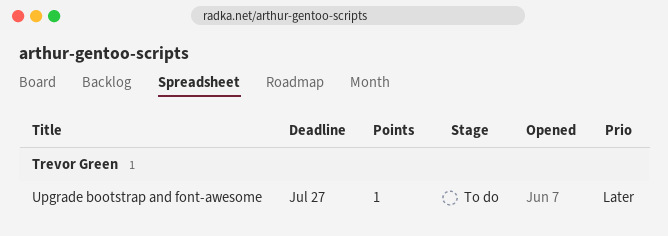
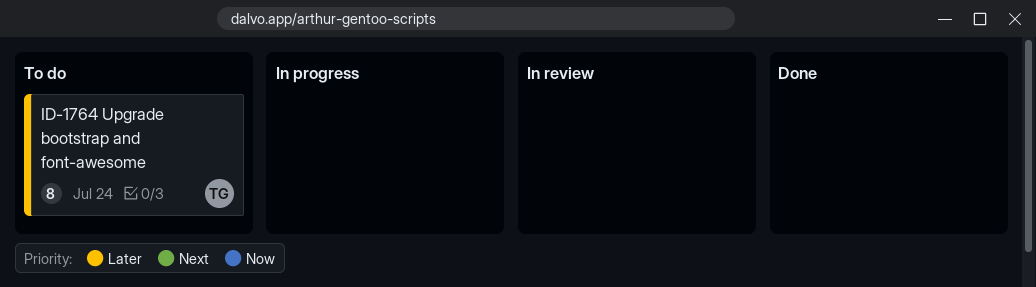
Upgrade bootstrap and font-awesome, estimate: 1 -> 8
Upgrade bootstrap and font-awesome, due: Jul 27 -> Jul 24

